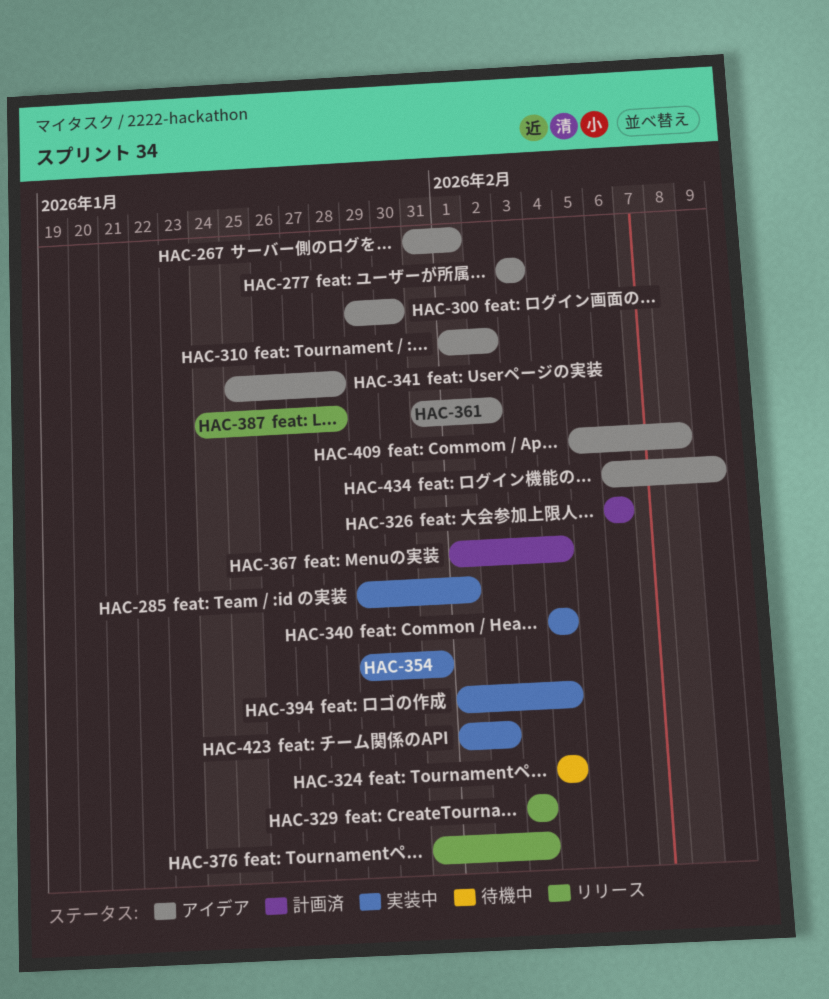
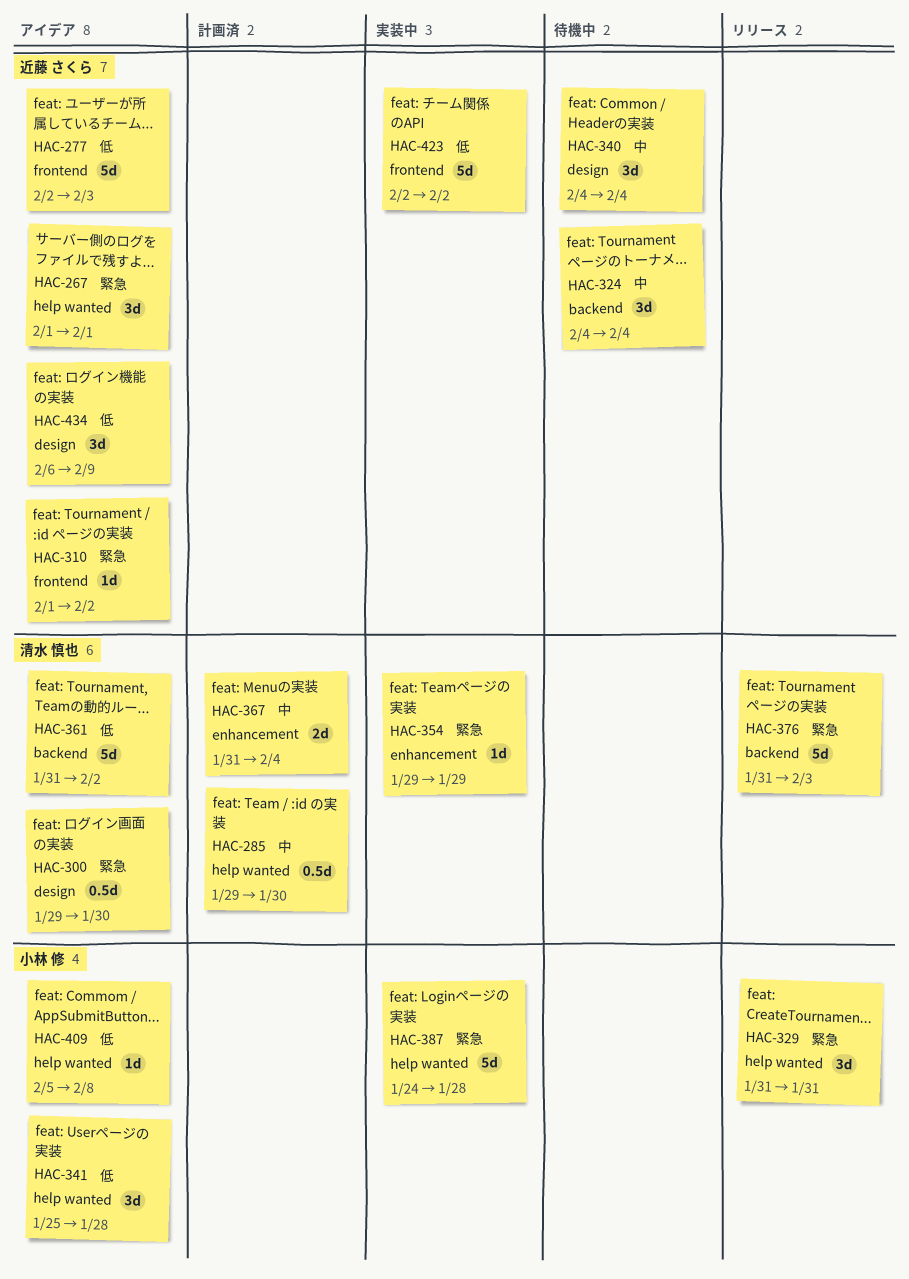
HAC-267, start: Jan 31 -> Feb 1
HAC-277, start: Feb 3 -> Feb 2
HAC-285, status: 実装中 -> 計画済
HAC-285, due: Feb 1 -> Jan 30
HAC-326: present -> none
HAC-329, start: Feb 3 -> Jan 31
HAC-329, due: Feb 3 -> Jan 31
HAC-340, status: 実装中 -> 待機中
HAC-354, due: Jan 31 -> Jan 29
HAC-367, start: Feb 1 -> Jan 31
HAC-387, status: リリース -> 実装中
HAC-394: present -> none
HAC-423, start: Feb 1 -> Feb 2

